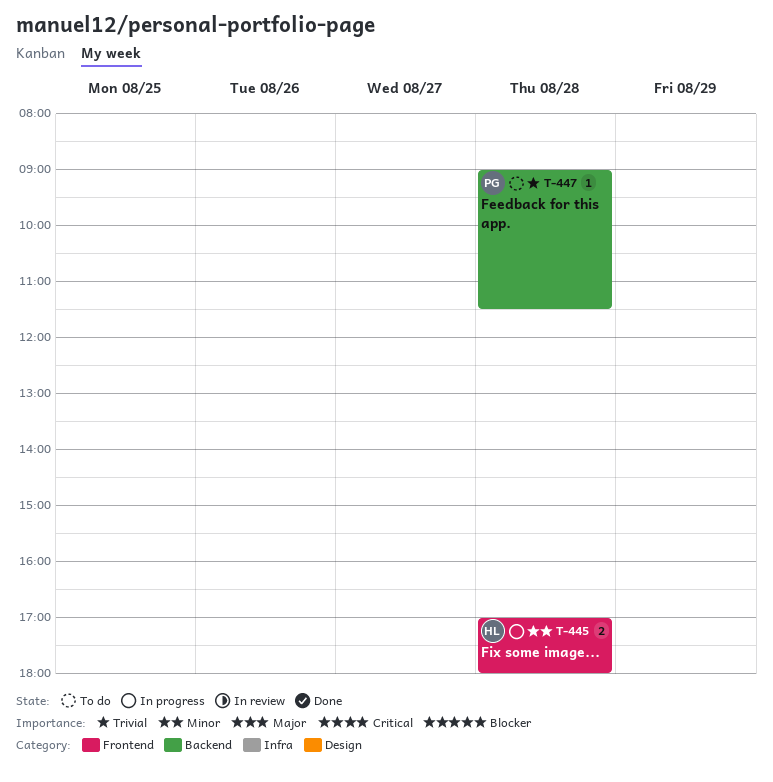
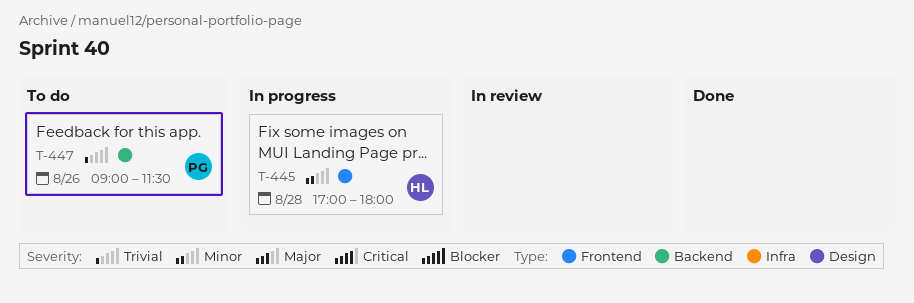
T-447, day: Aug 28 -> Aug 26

